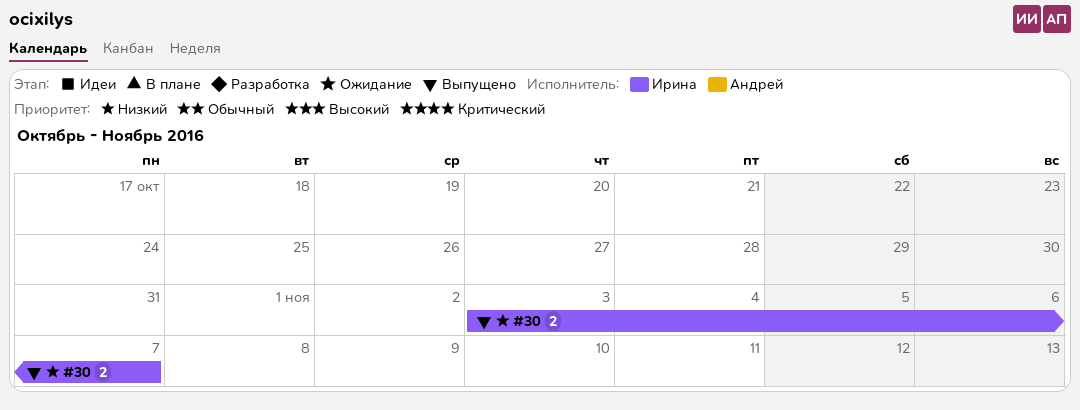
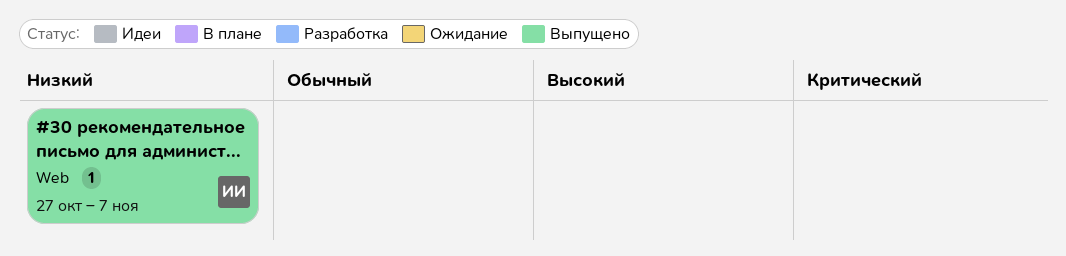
#30, estimate: 2 -> 1
#30, start: Nov 3 -> Oct 27

